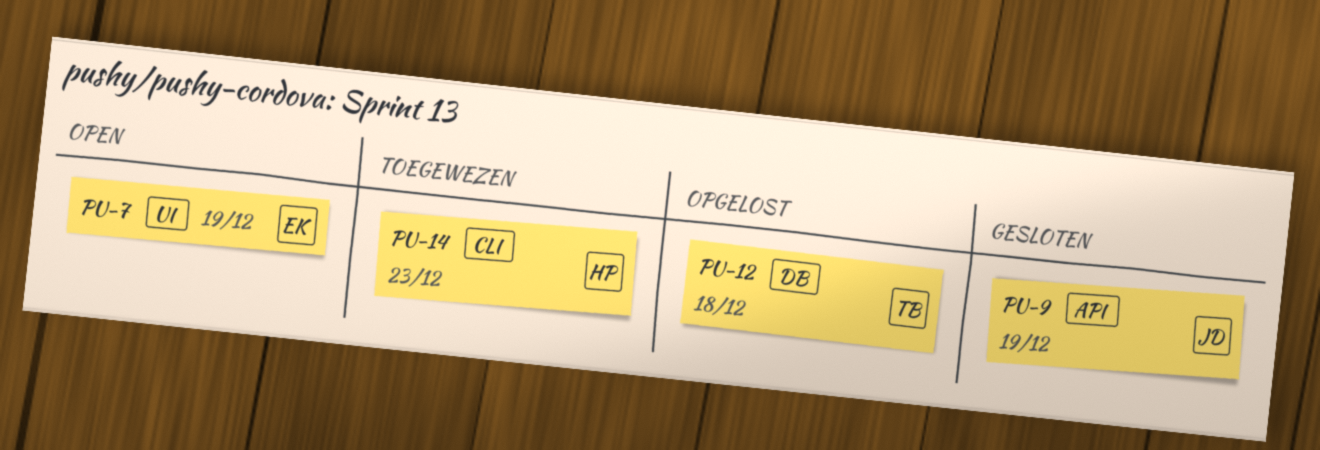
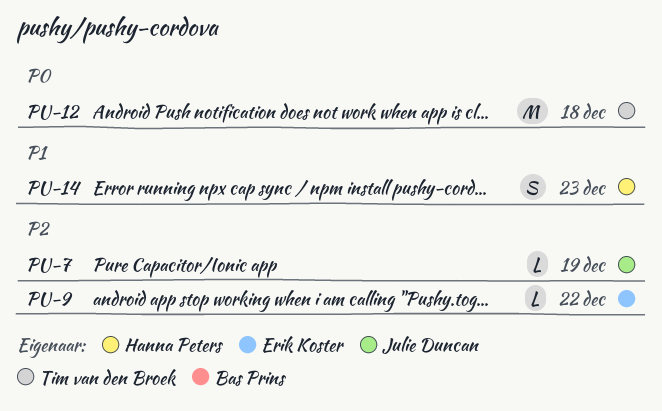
PU-7, owner: Erik Koster -> Julie Duncan
PU-9, owner: Julie Duncan -> Erik Koster
PU-9, due: Dec 19 -> Dec 22

